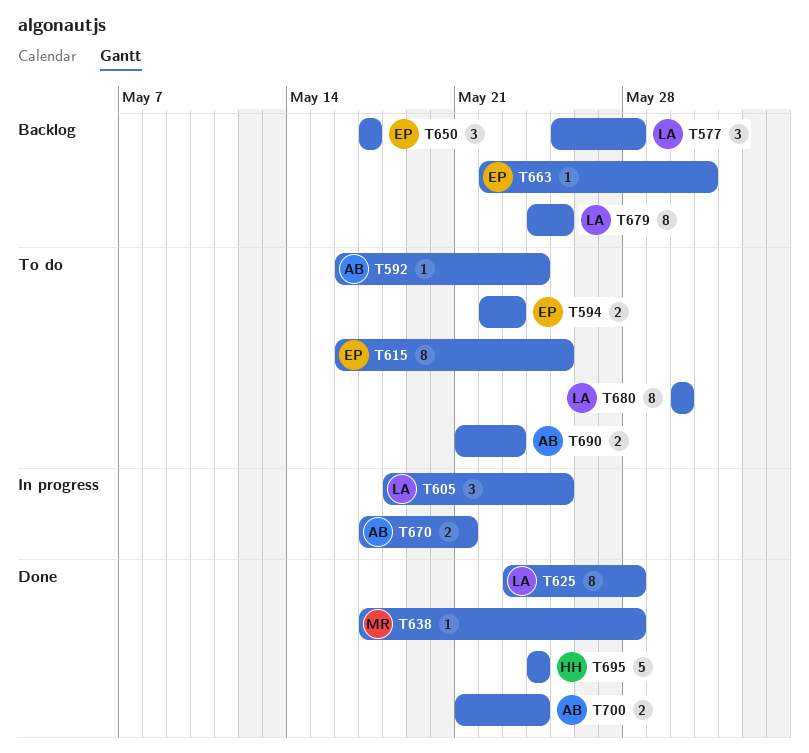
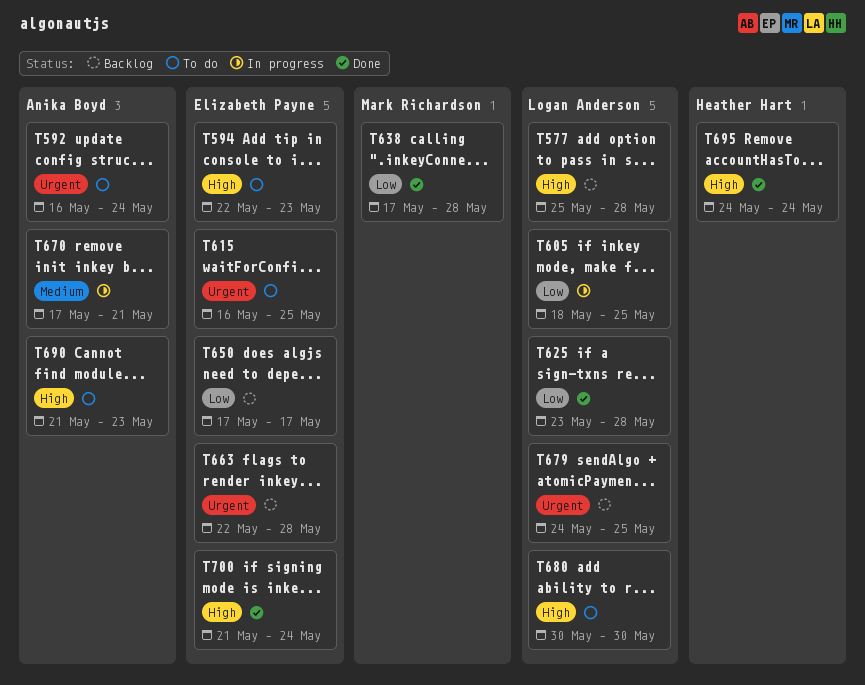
T663, due: May 31 -> May 28
T700, owner: Anika Boyd -> Elizabeth Payne

